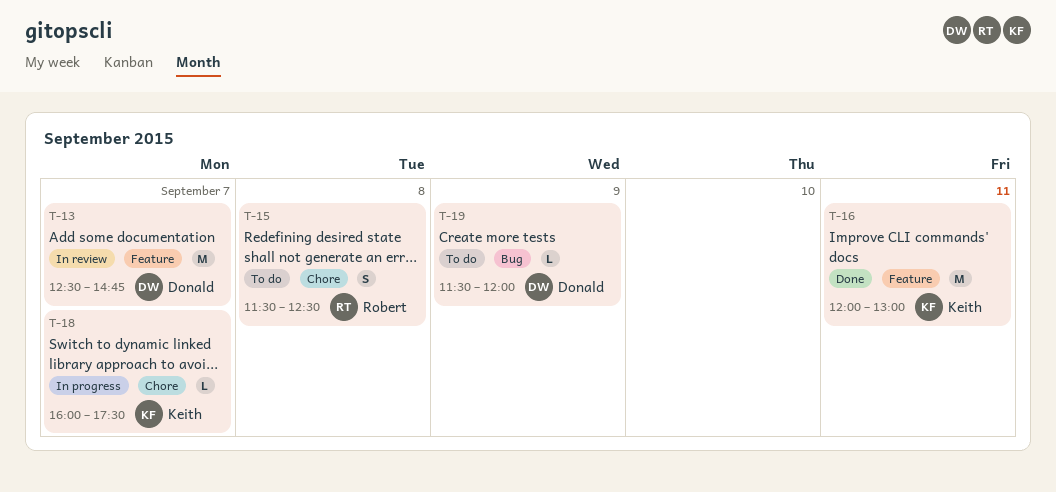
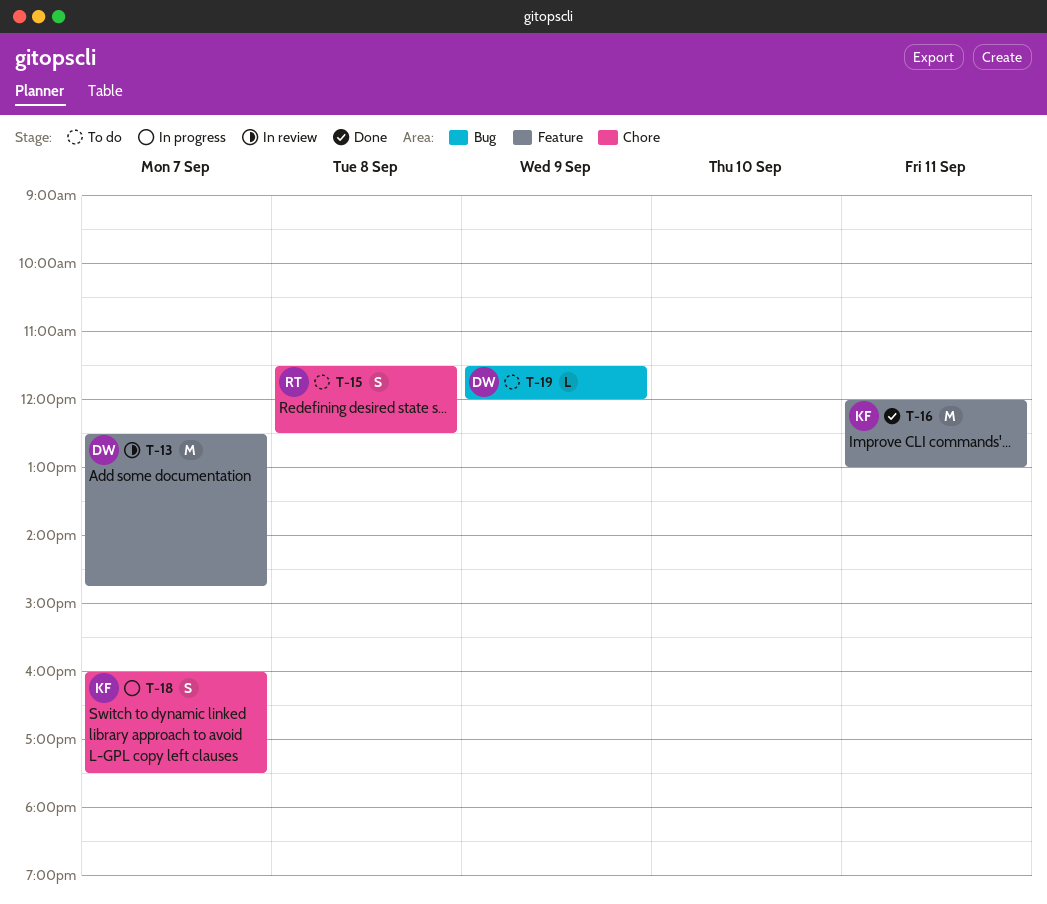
T-18, estimate: L -> S

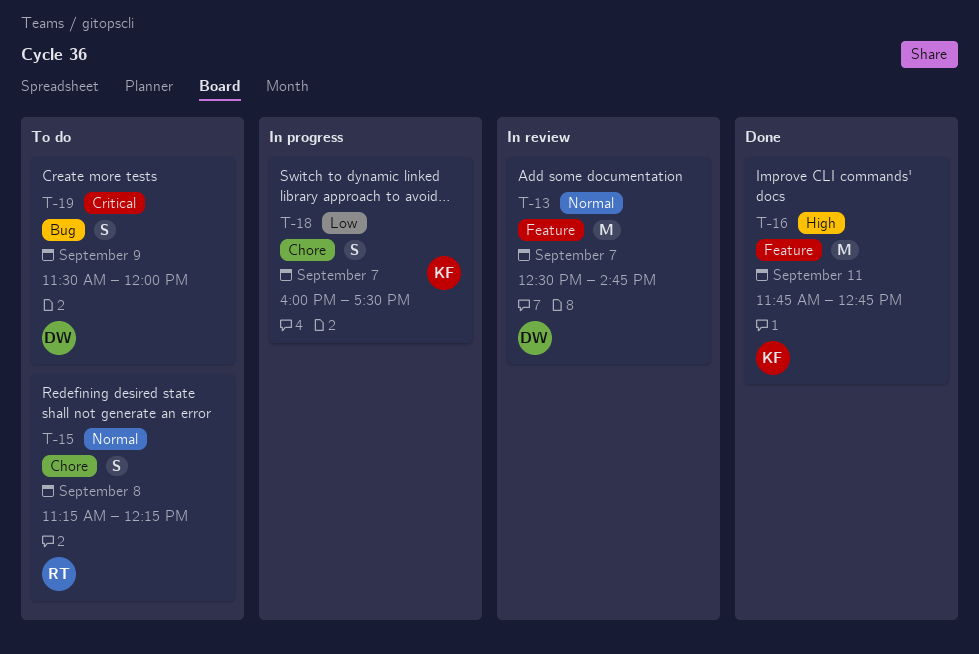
T-15, begins: 11:30 -> 11:15
T-15, ends: 12:30 -> 12:15
T-16, begins: 12:00 -> 11:45
T-16, ends: 13:00 -> 12:45
T-19, estimate: L -> S

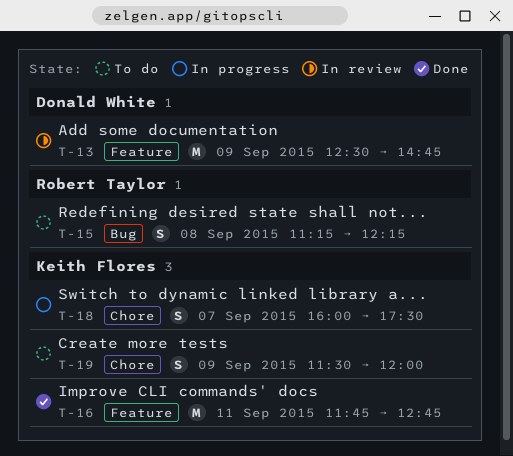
T-13, day: Sep 7 -> Sep 9
T-15, label: Chore -> Bug
T-19, owner: Donald White -> Keith Flores
T-19, label: Bug -> Chore

